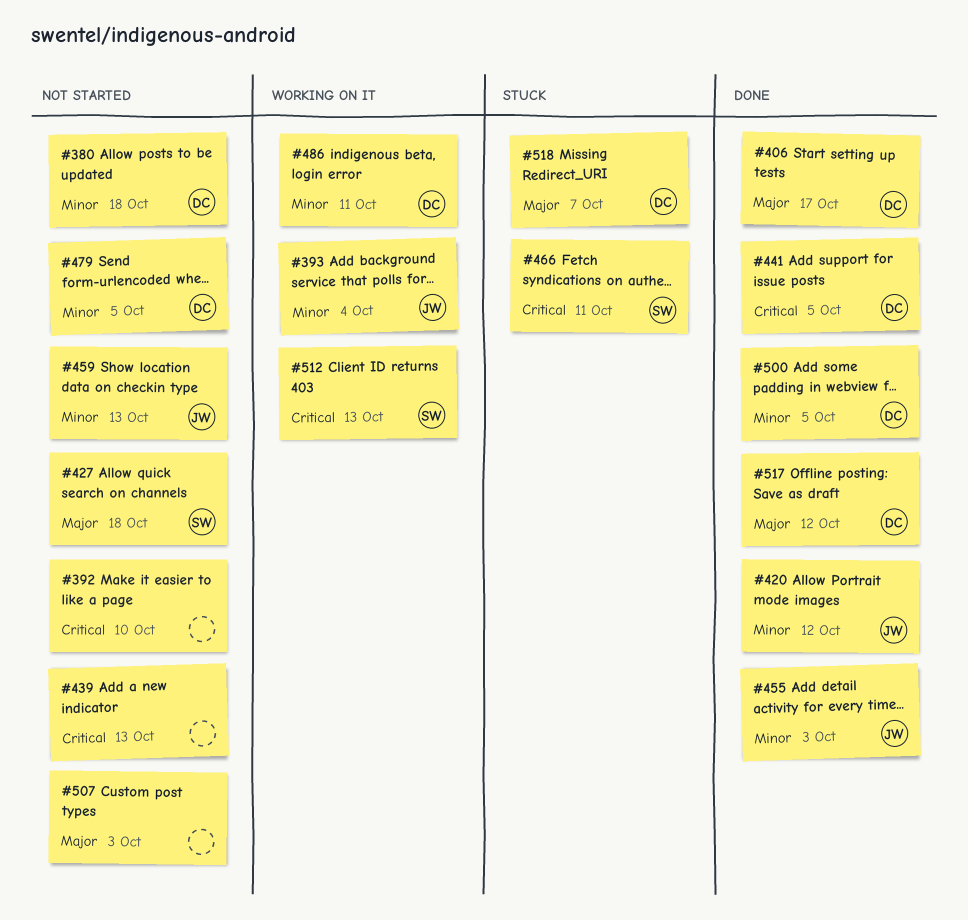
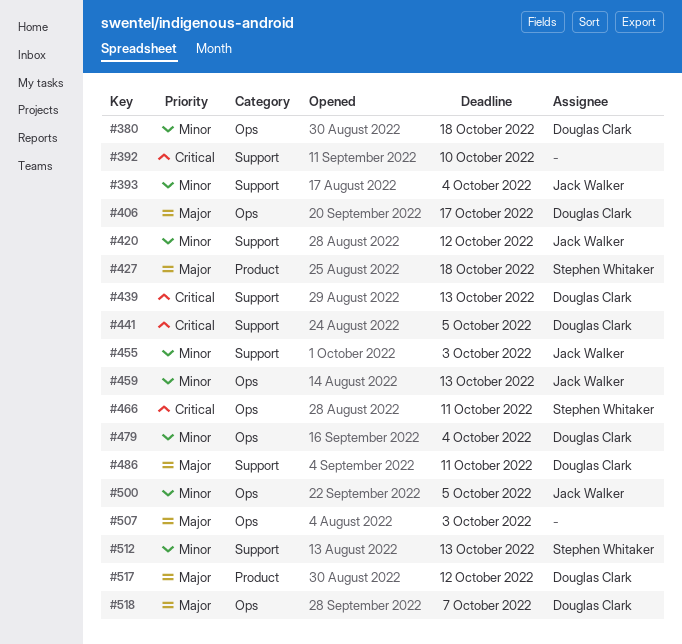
#439, owner: none -> Douglas Clark
#479, due: Oct 5 -> Oct 4
#486, priority: Minor -> Major
#500, owner: Douglas Clark -> Jack Walker
#512, priority: Critical -> Minor

